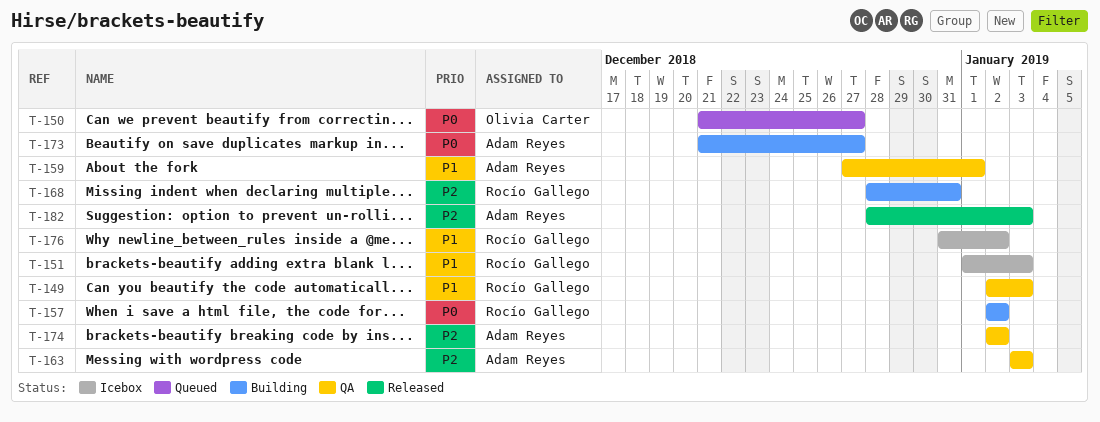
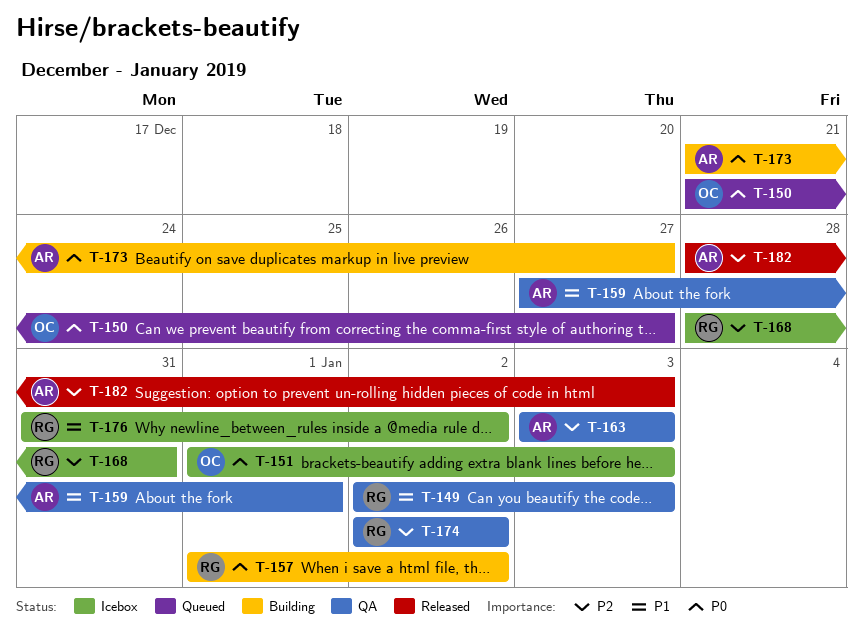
T-151, owner: Rocío Gallego -> Olivia Carter
T-151, priority: P1 -> P0
T-157, start: Jan 2 -> Jan 1
T-168, status: Building -> Icebox
T-174, owner: Adam Reyes -> Rocío Gallego

